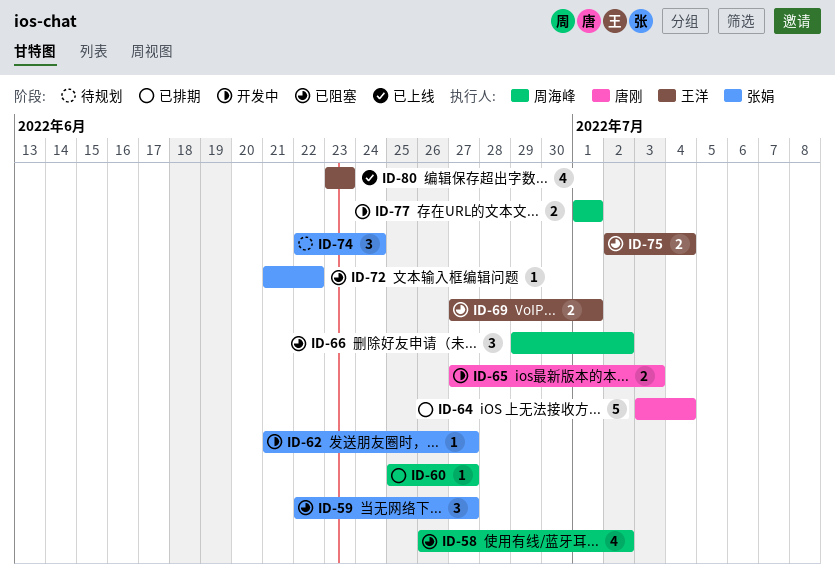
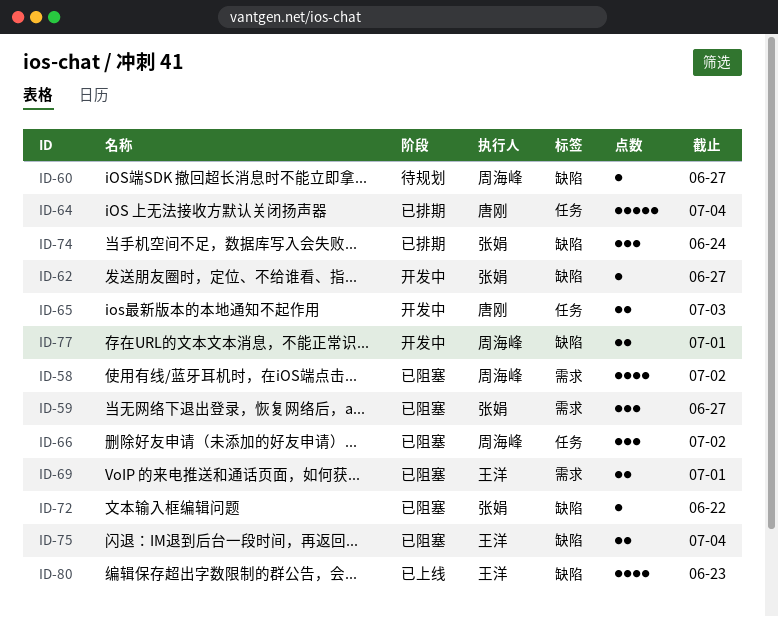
ID-60, status: 已排期 -> 待规划
ID-74, status: 待规划 -> 已排期

